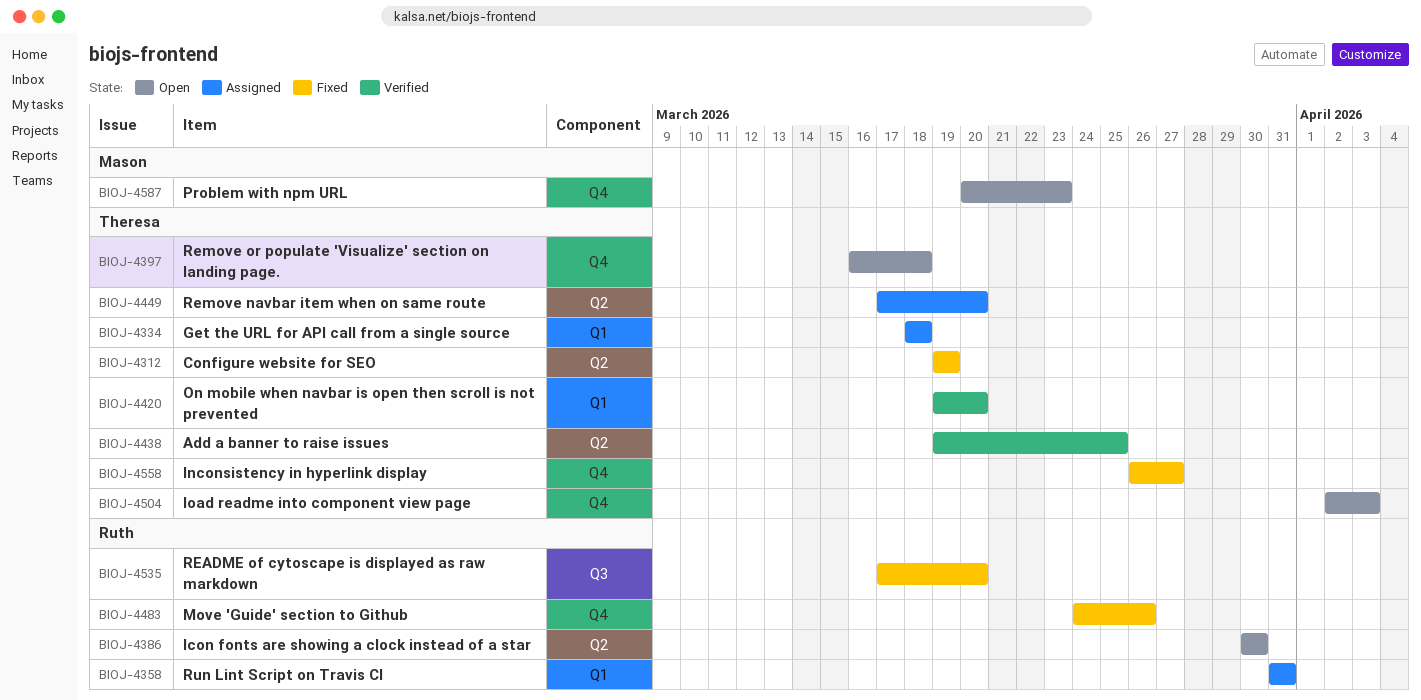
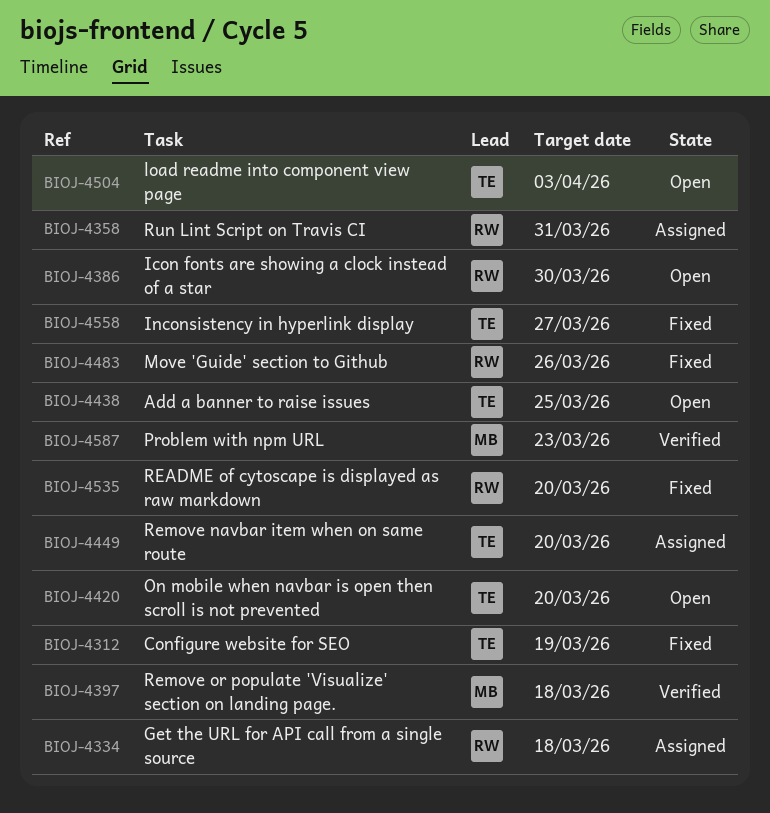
BIOJ-4334, owner: Theresa -> Ruth
BIOJ-4397, status: Open -> Verified
BIOJ-4397, owner: Theresa -> Mason
BIOJ-4420, status: Verified -> Open
BIOJ-4438, status: Verified -> Open
BIOJ-4587, status: Open -> Verified

